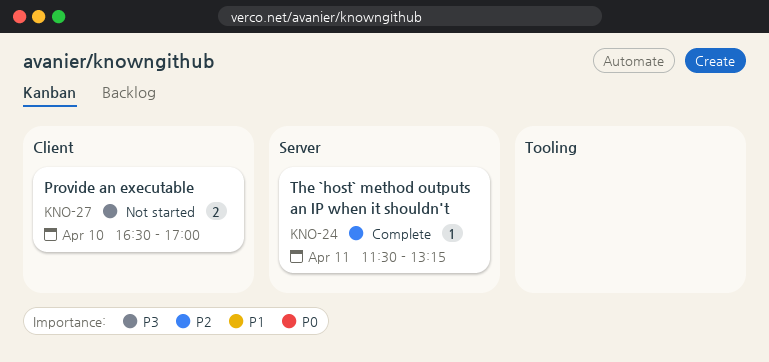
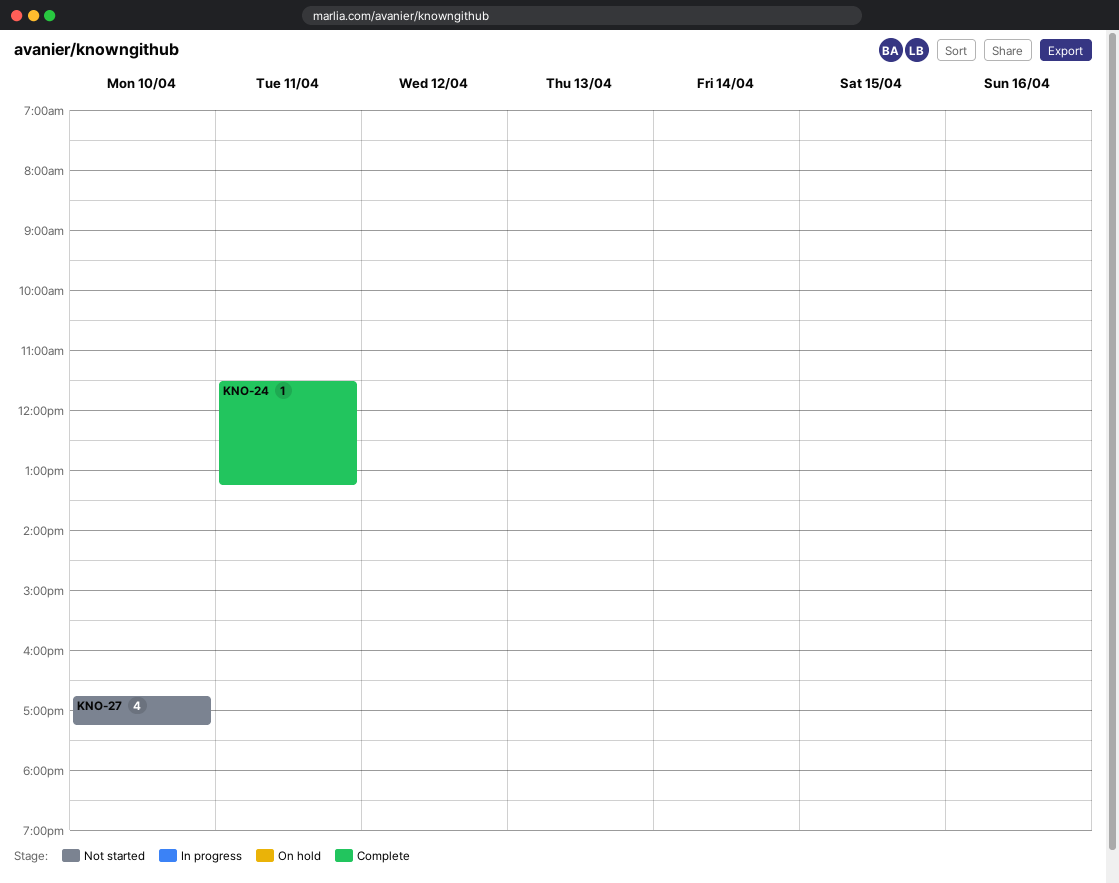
KNO-27, estimate: 2 -> 4
KNO-27, begins: 16:30 -> 16:45
KNO-27, ends: 17:00 -> 17:15

